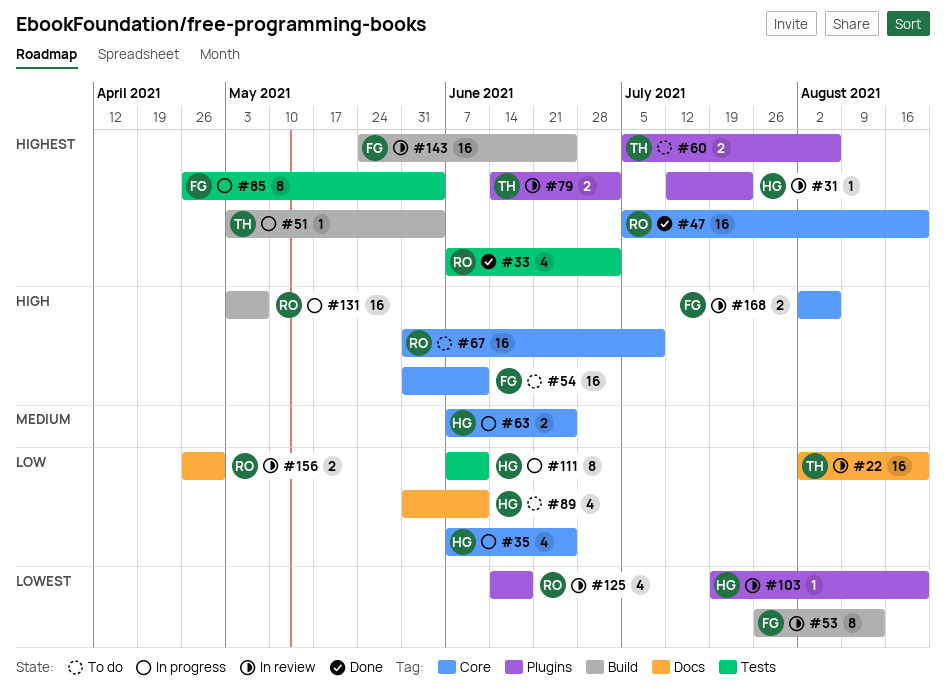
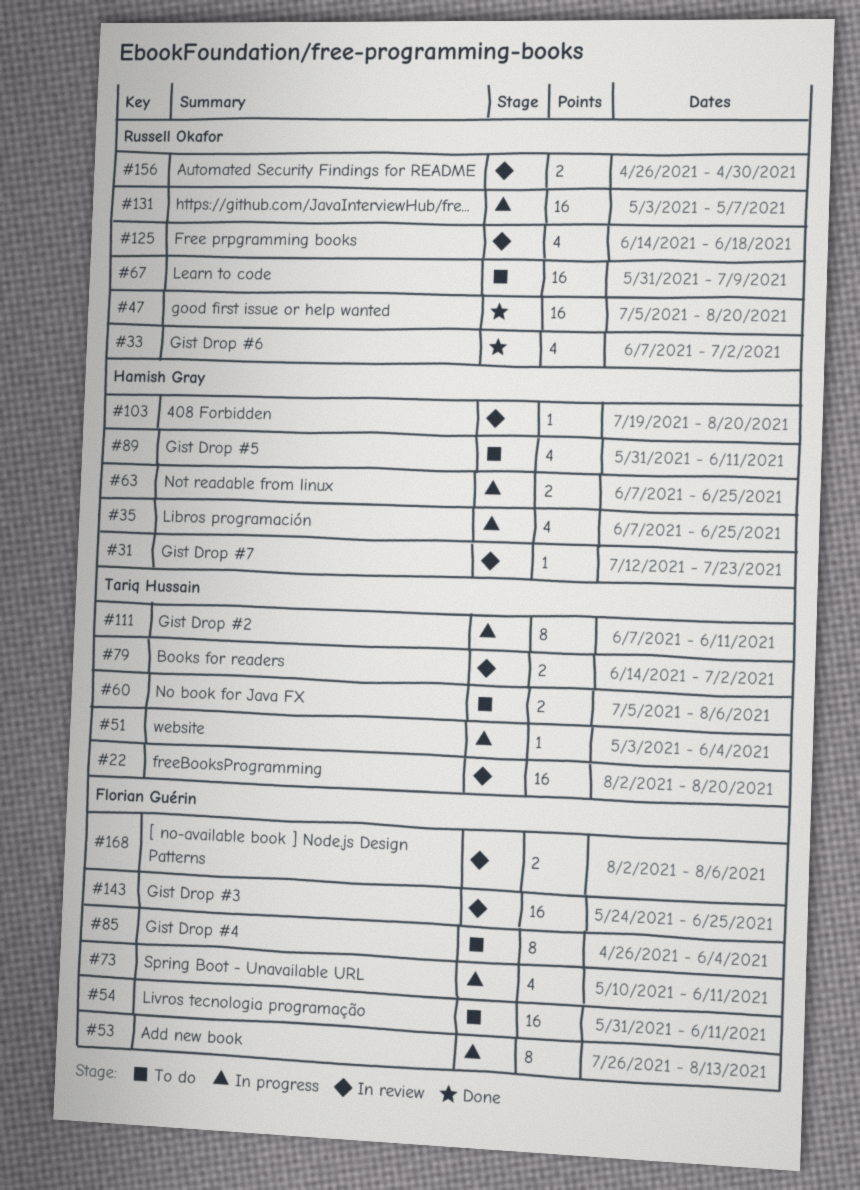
#53, status: In review -> In progress
#73: none -> present
#85, status: In progress -> To do
#111, owner: Hamish Gray -> Tariq Hussain

